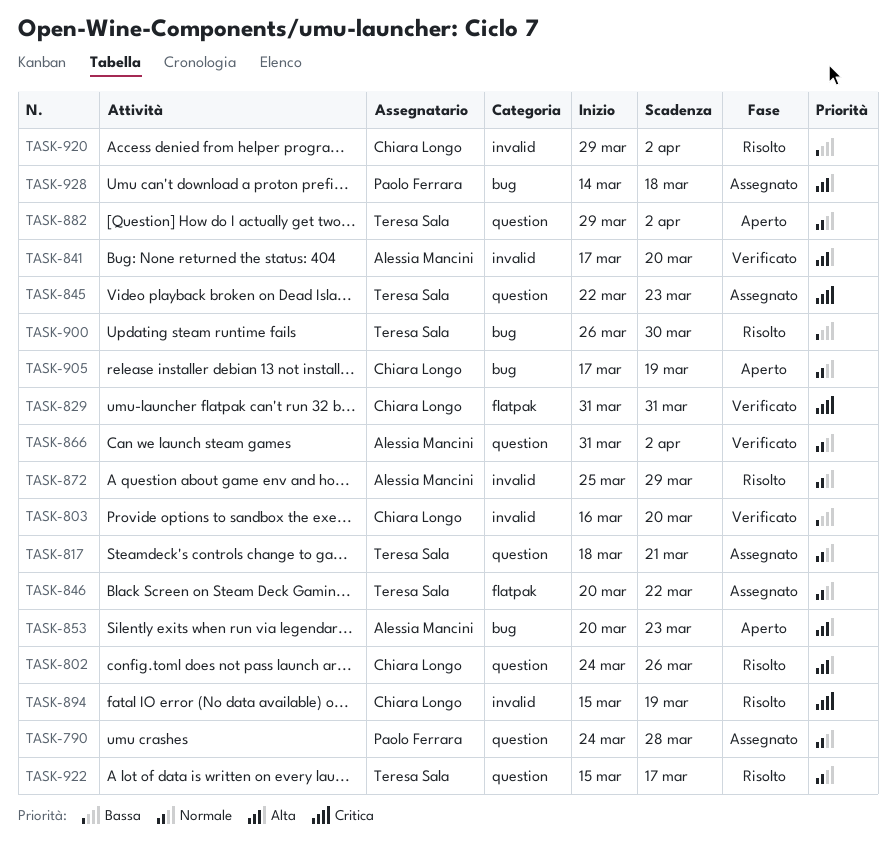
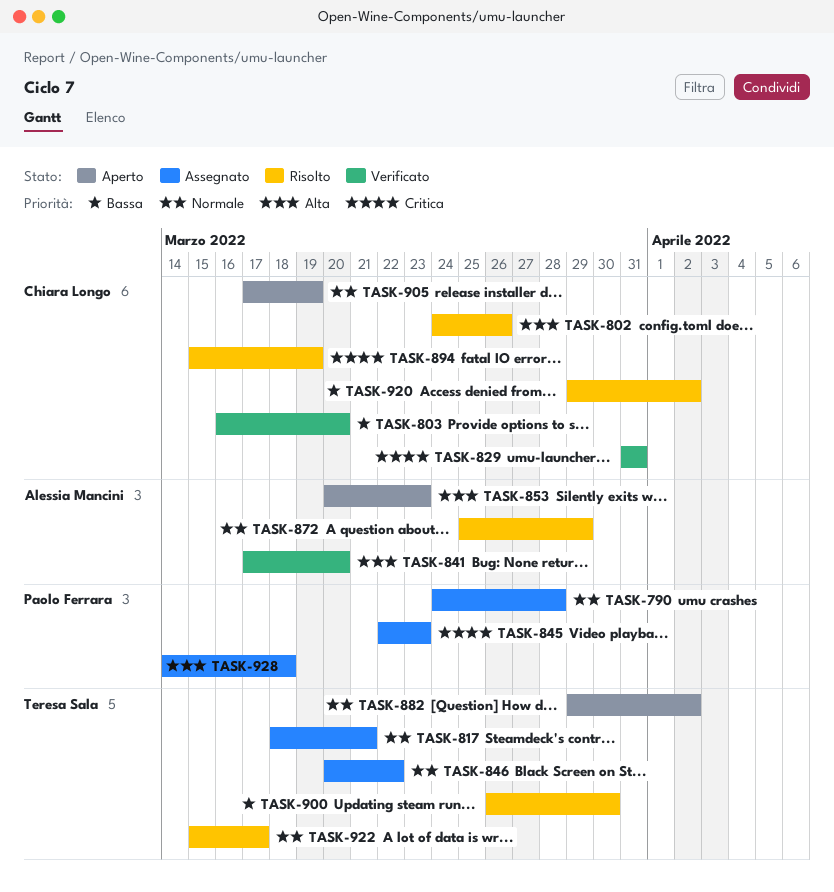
TASK-845, owner: Teresa Sala -> Paolo Ferrara
TASK-866: present -> none

